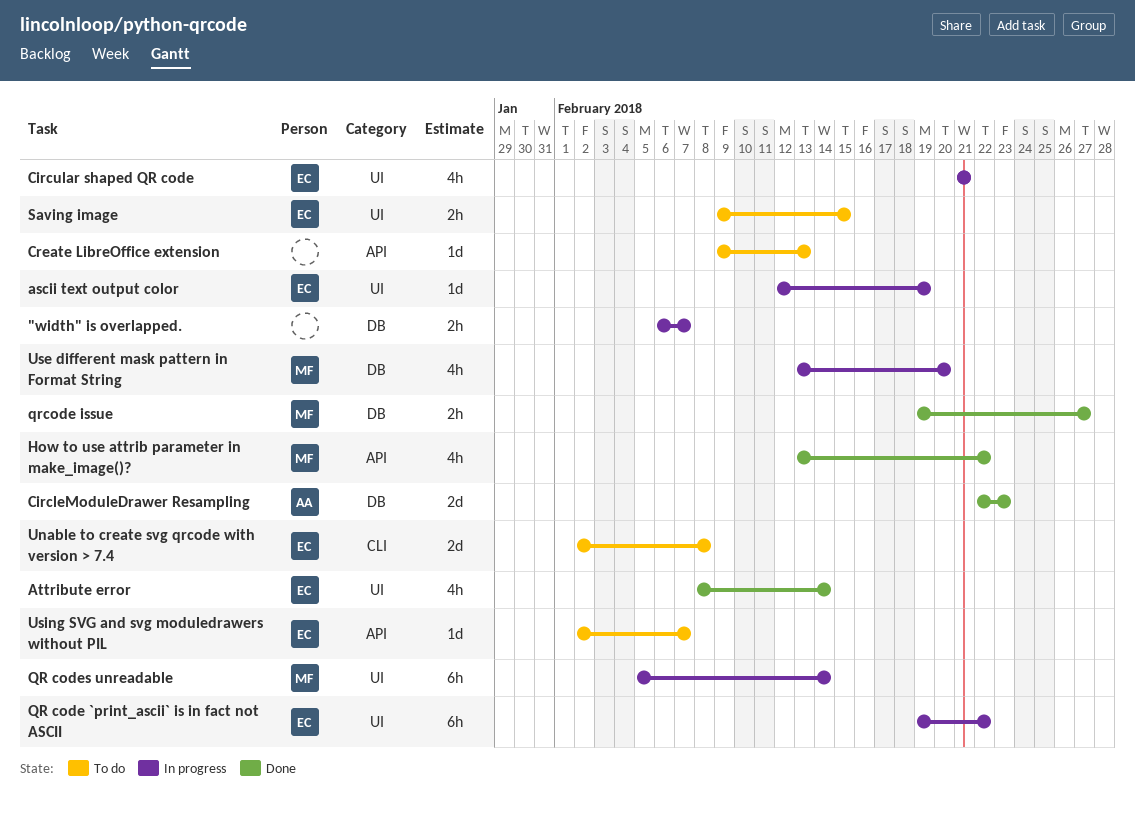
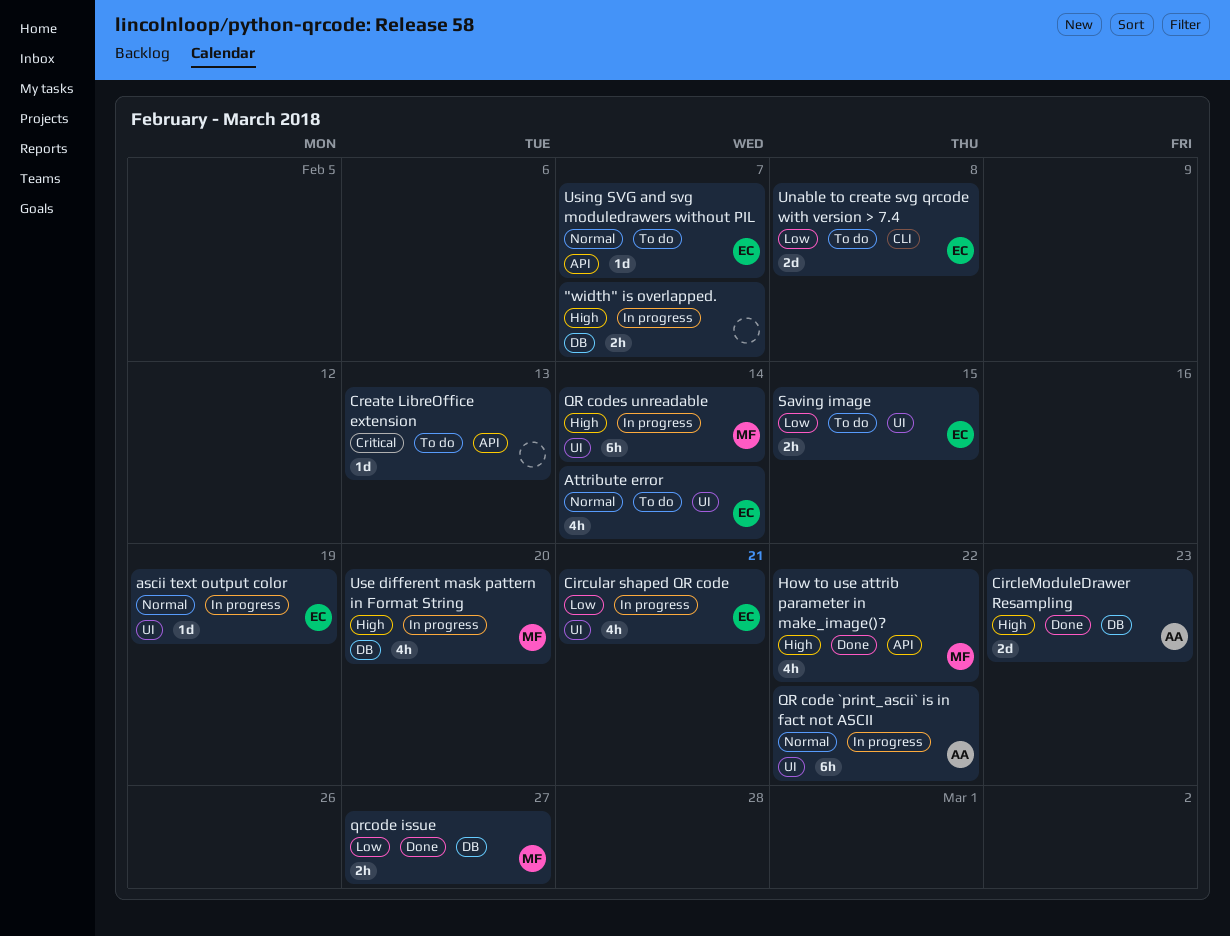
Attribute error, status: Done -> To do
QR code `print_ascii` is in fact not ASCII, owner: EC -> AA

